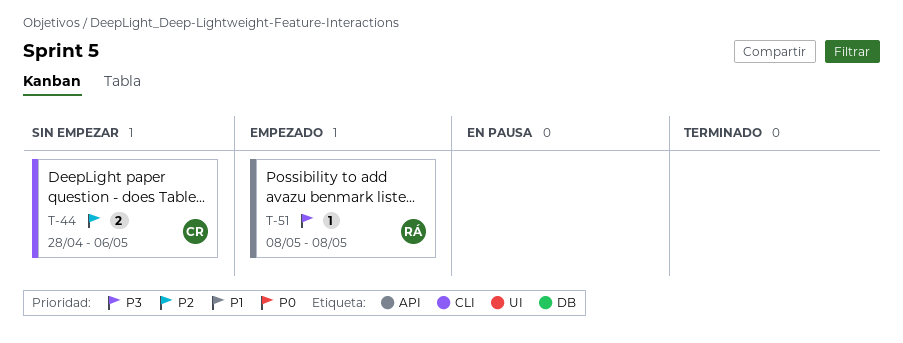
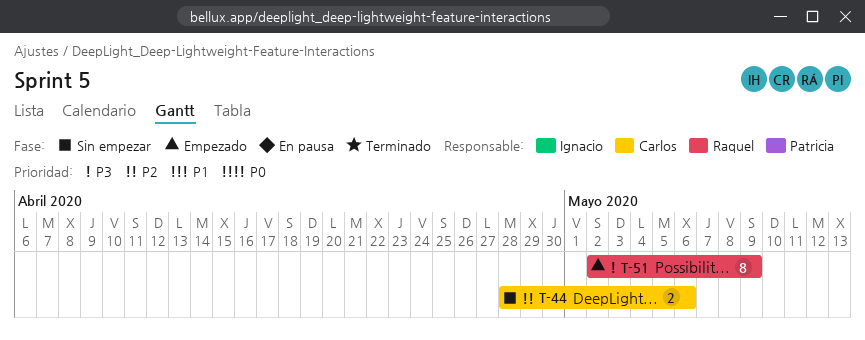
T-51, estimate: 1 -> 8
T-51, start: May 8 -> May 2
T-51, due: May 8 -> May 9

